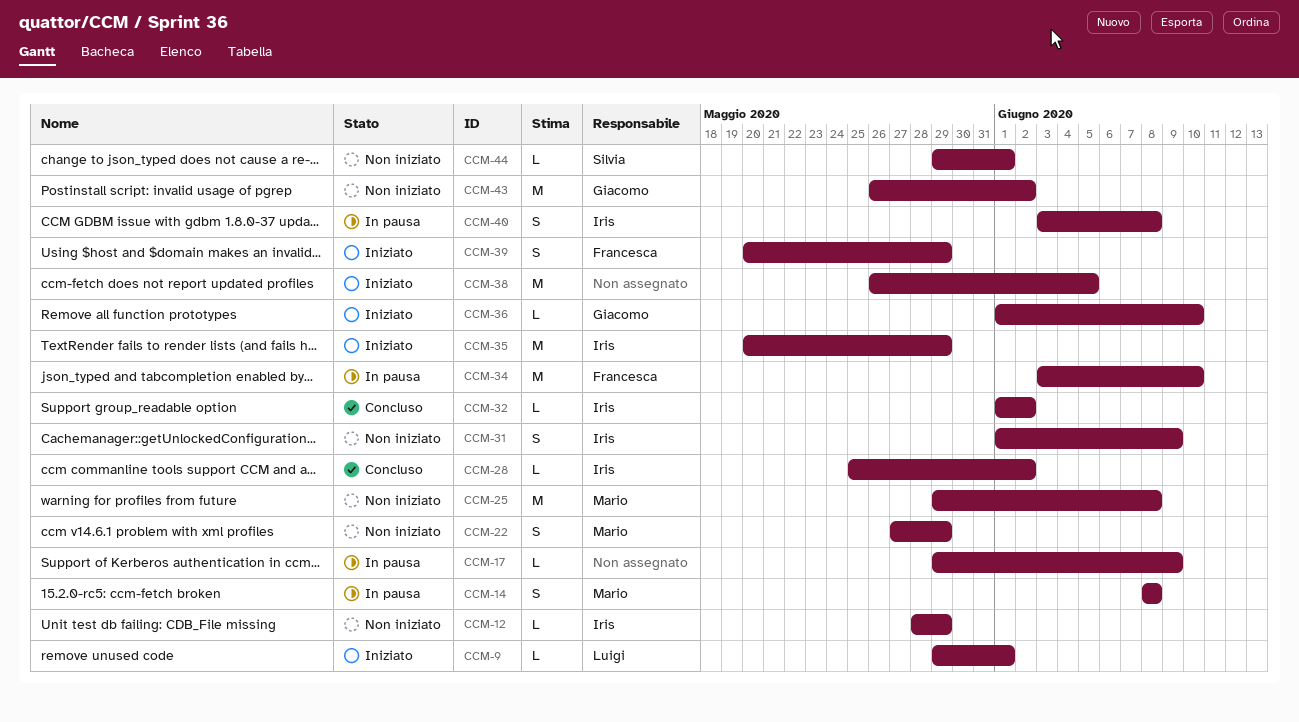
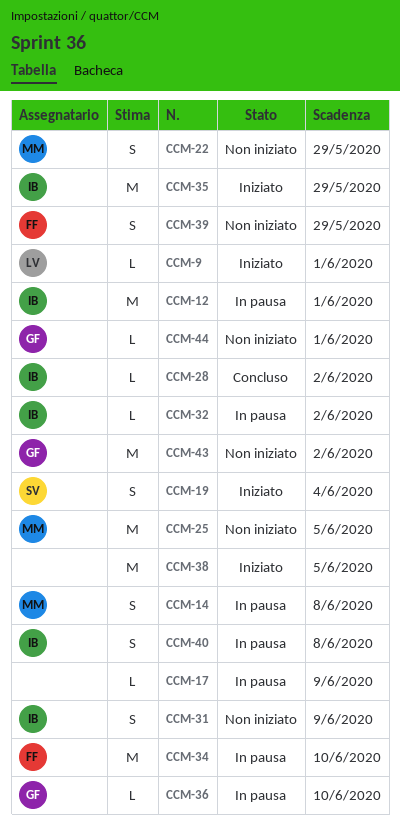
CCM-12, status: Non iniziato -> In pausa
CCM-12, estimate: L -> M
CCM-12, due: May 29 -> Jun 1
CCM-19: none -> present
CCM-25, due: Jun 8 -> Jun 5
CCM-32, status: Concluso -> In pausa
CCM-36, status: Iniziato -> In pausa
CCM-39, status: Iniziato -> Non iniziato
CCM-44, owner: Silvia -> Giacomo

